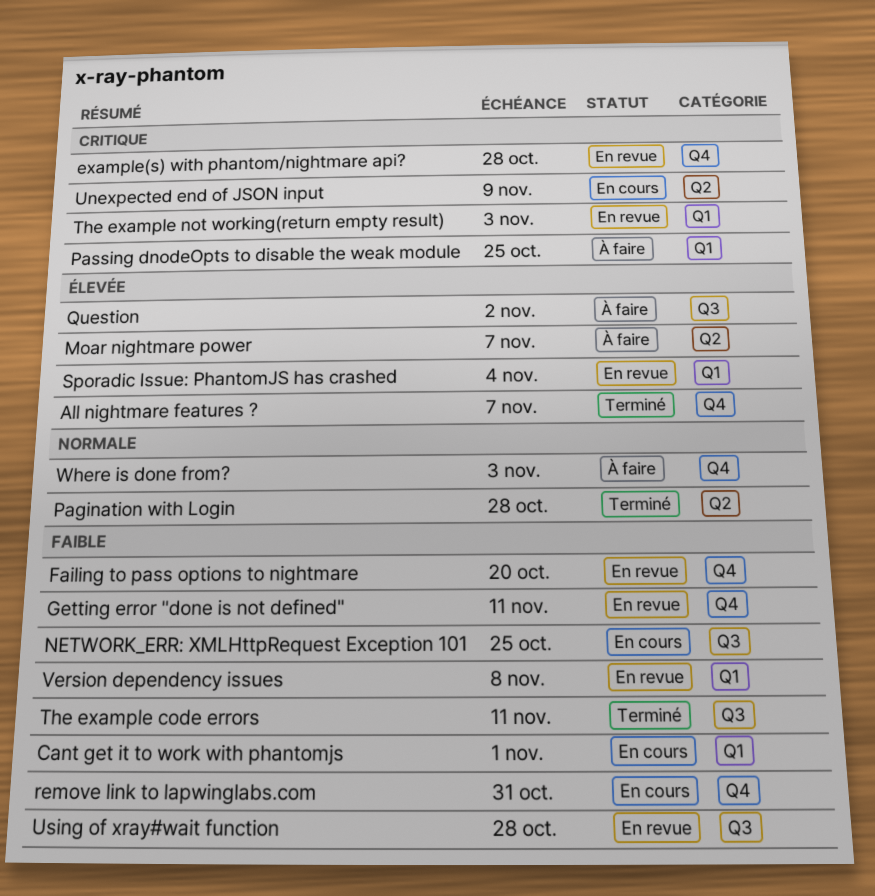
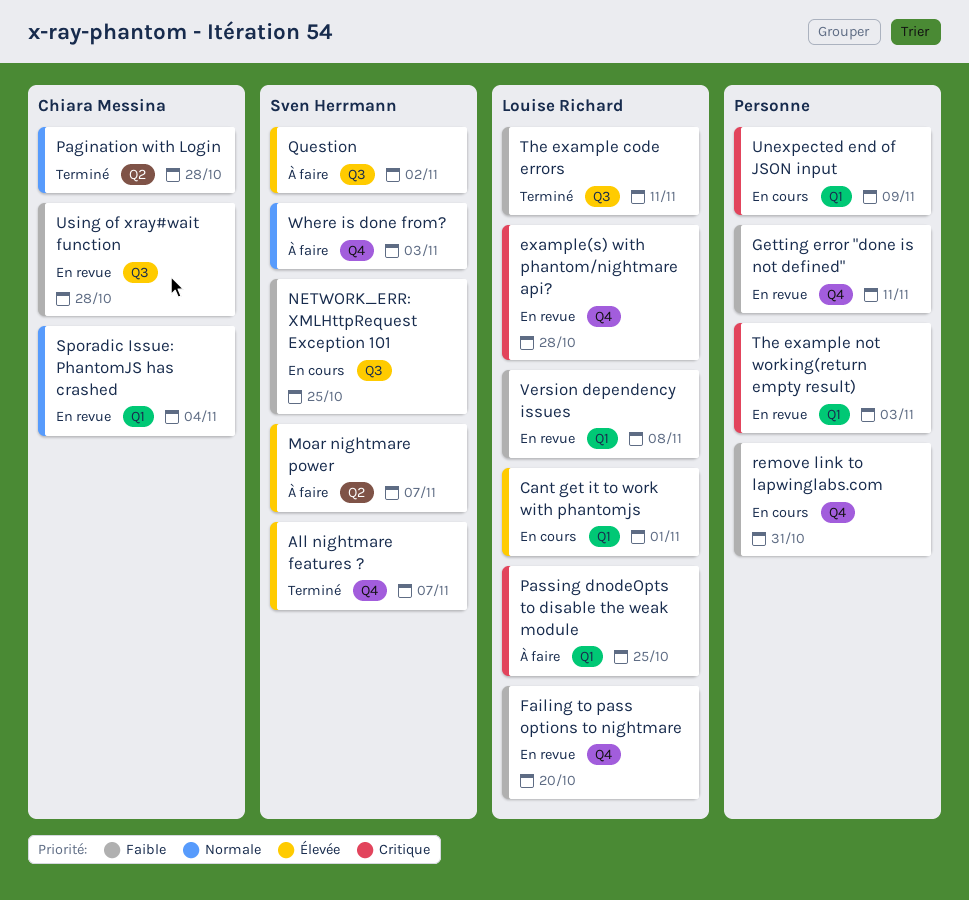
Cant get it to work with phantomjs, priority: Faible -> Élevée
Sporadic Issue: PhantomJS has crashed, priority: Élevée -> Normale
Unexpected end of JSON input, label: Q2 -> Q1

